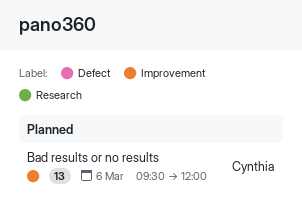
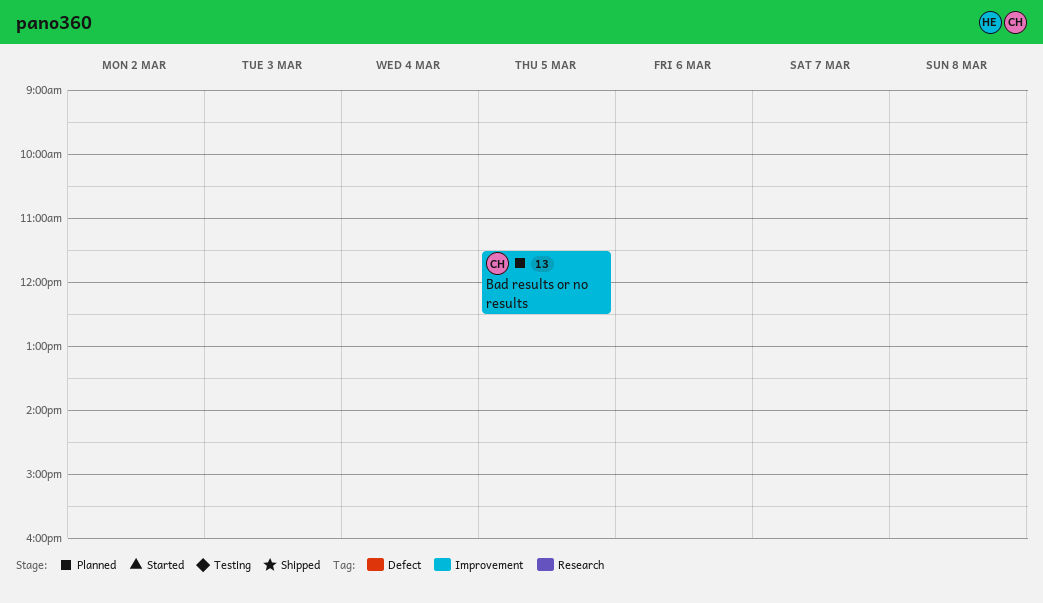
Bad results or no results, day: Mar 6 -> Mar 5
Bad results or no results, begins: 09:30 -> 11:30
Bad results or no results, ends: 12:00 -> 12:30

